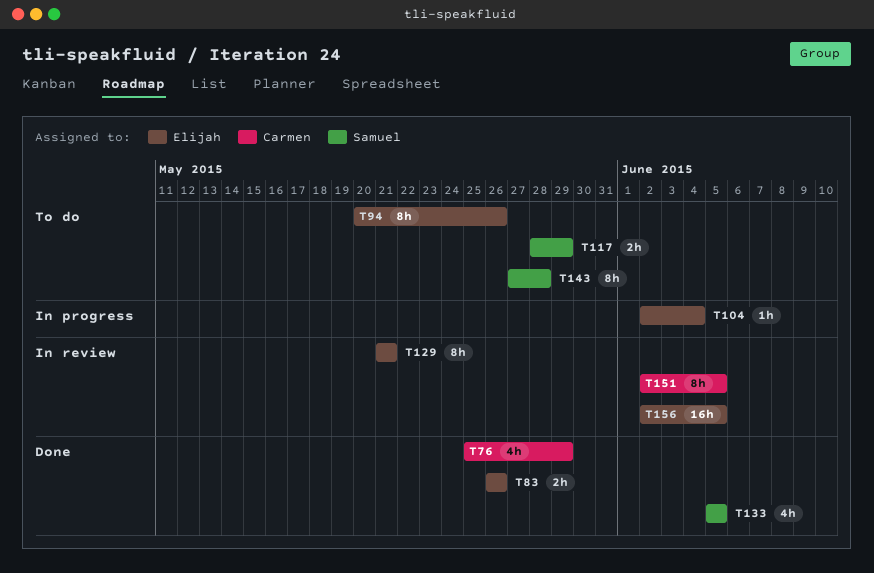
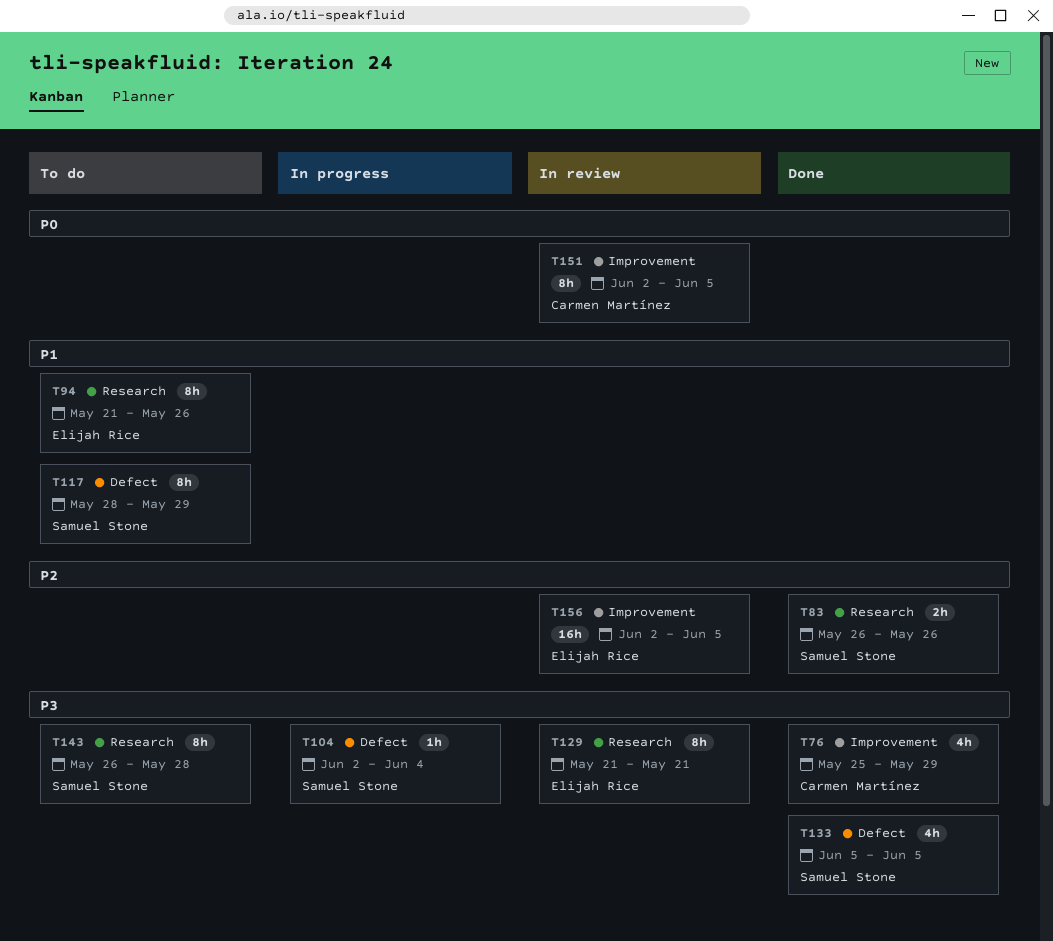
T83, owner: Elijah Rice -> Samuel Stone
T94, start: May 20 -> May 21
T104, owner: Elijah Rice -> Samuel Stone
T117, estimate: 2h -> 8h
T143, start: May 27 -> May 26

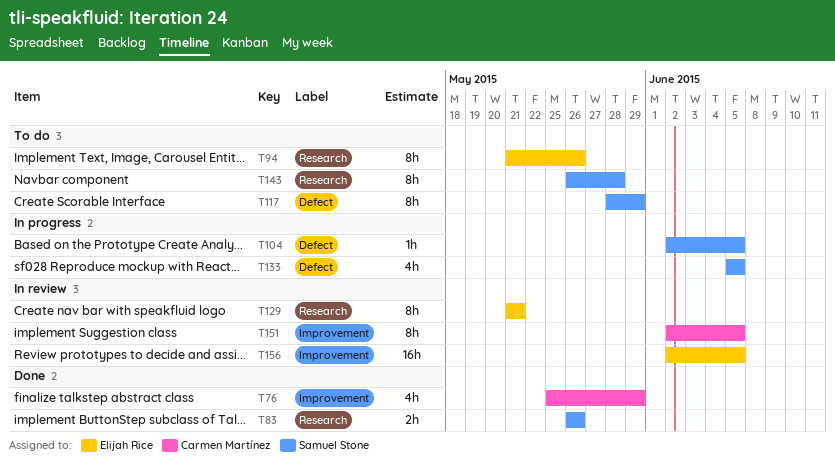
T104, due: Jun 4 -> Jun 5
T133, status: Done -> In progress

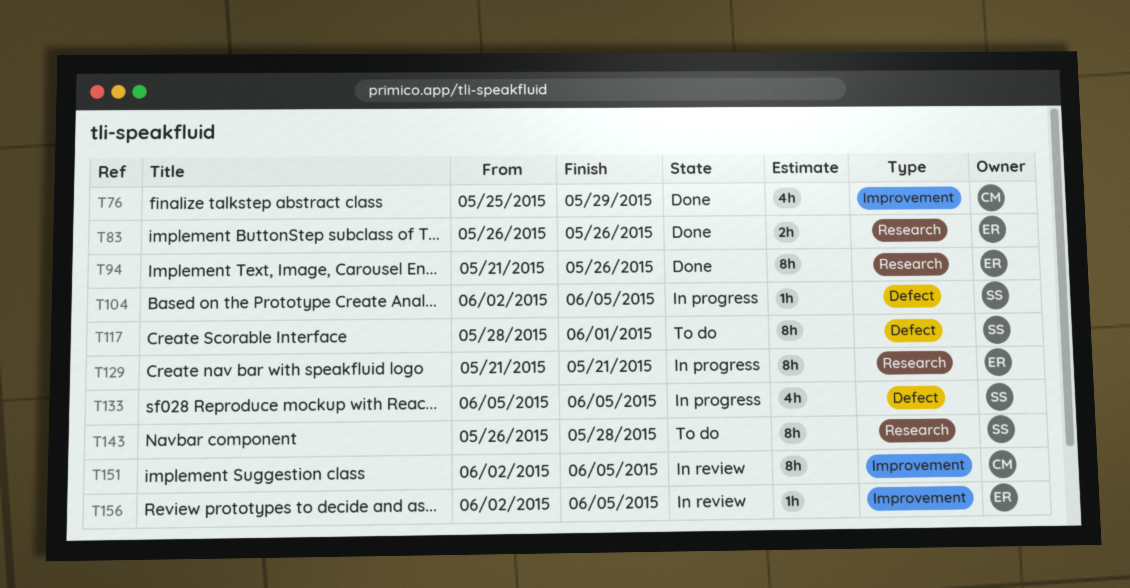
T83, owner: Samuel Stone -> Elijah Rice
T94, status: To do -> Done
T117, due: May 29 -> Jun 1
T129, status: In review -> In progress
T156, estimate: 16h -> 1h

